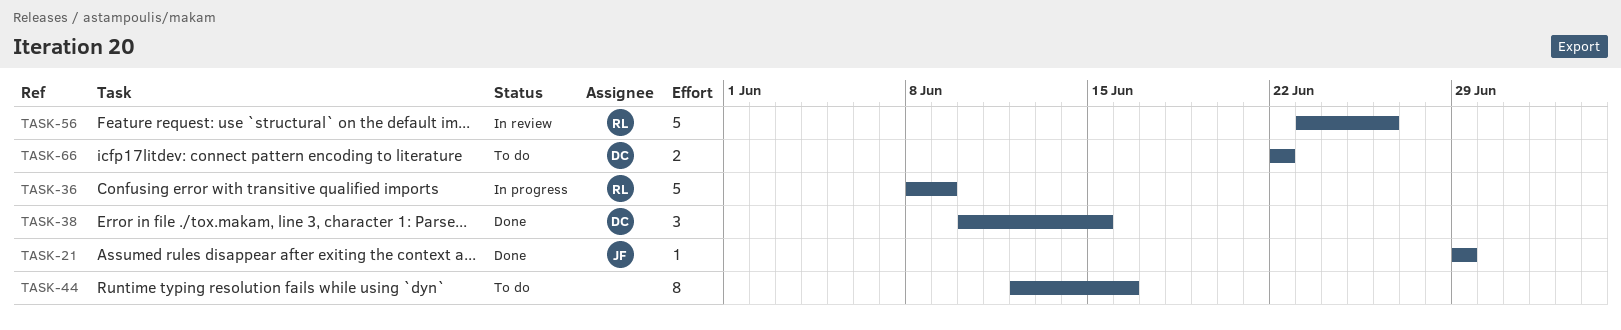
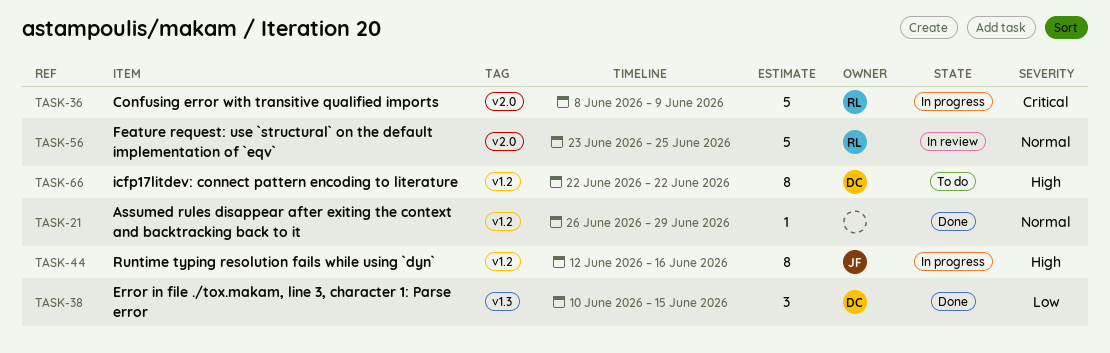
TASK-21, owner: JF -> none
TASK-21, start: Jun 29 -> Jun 26
TASK-44, status: To do -> In progress
TASK-44, owner: none -> JF
TASK-56, due: Jun 26 -> Jun 25
TASK-66, estimate: 2 -> 8

